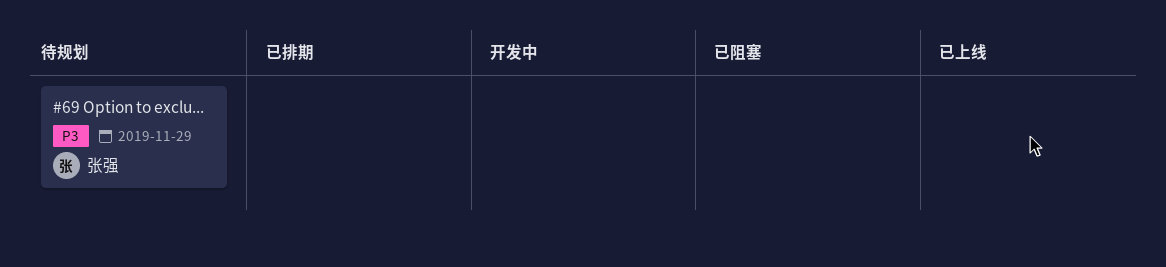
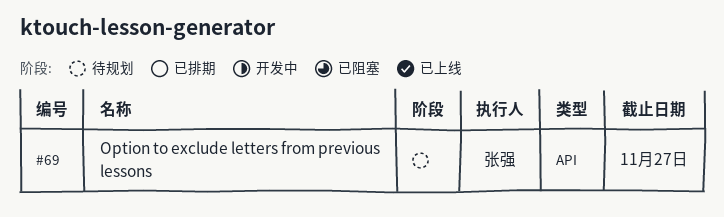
#69, due: Nov 29 -> Nov 27

